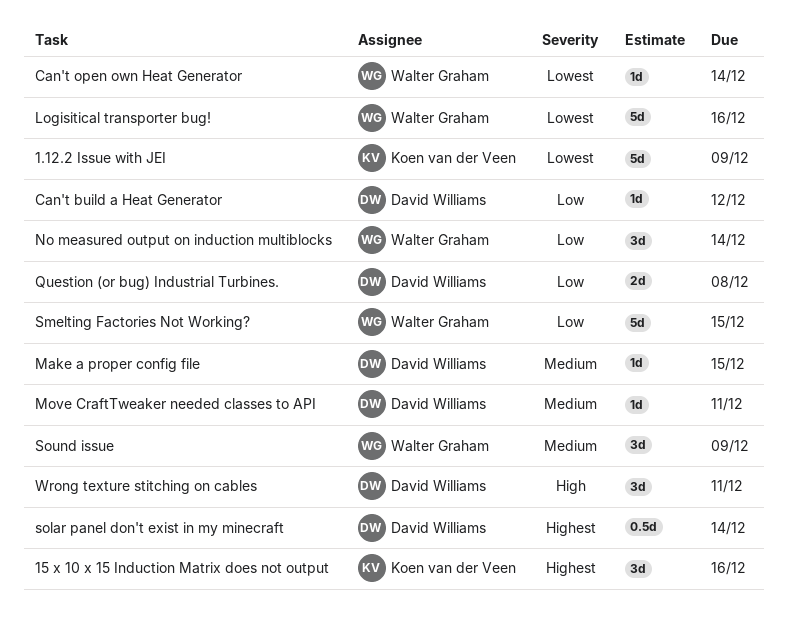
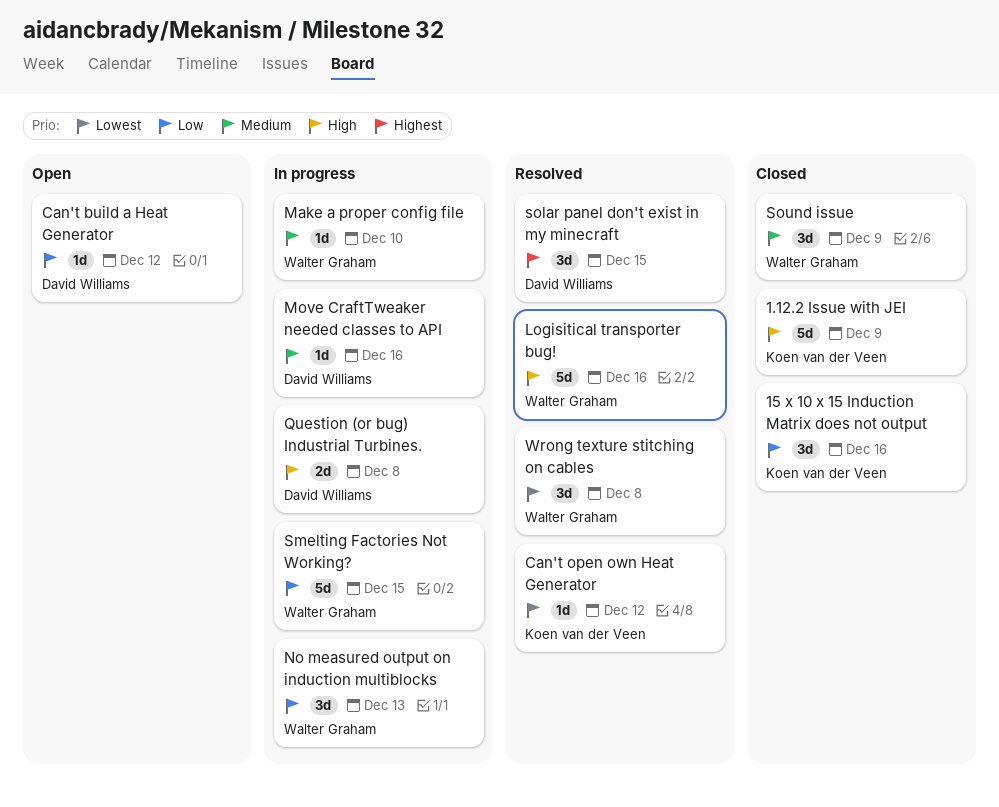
1.12.2 Issue with JEI, priority: Lowest -> High
15 x 10 x 15 Induction Matrix does not output, priority: Highest -> Low
Can't open own Heat Generator, owner: Walter Graham -> Koen van der Veen
Can't open own Heat Generator, due: Dec 14 -> Dec 12
Logisitical transporter bug!, priority: Lowest -> High
Make a proper config file, owner: David Williams -> Walter Graham
Make a proper config file, due: Dec 15 -> Dec 10
Move CraftTweaker needed classes to API, due: Dec 11 -> Dec 16
No measured output on induction multiblocks, due: Dec 14 -> Dec 13
Question (or bug) Industrial Turbines., priority: Low -> High
solar panel don't exist in my minecraft, estimate: 0.5d -> 3d
solar panel don't exist in my minecraft, due: Dec 14 -> Dec 15
Wrong texture stitching on cables, owner: David Williams -> Walter Graham
Wrong texture stitching on cables, priority: High -> Lowest
Wrong texture stitching on cables, due: Dec 11 -> Dec 8

